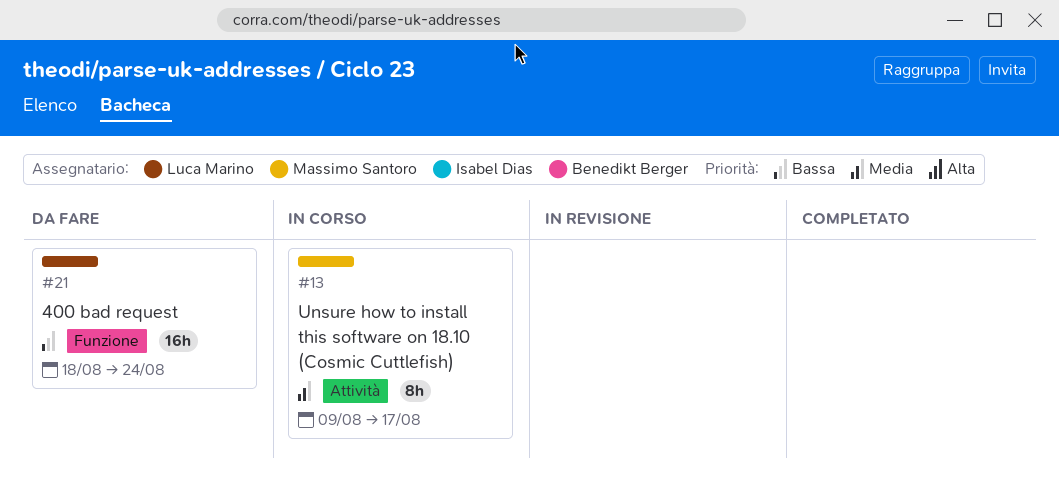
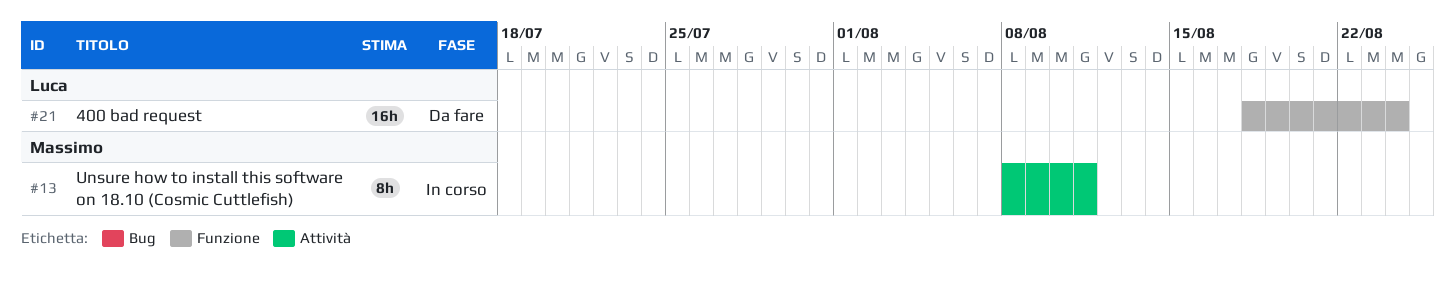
#13, start: Aug 9 -> Aug 8
#13, due: Aug 17 -> Aug 11

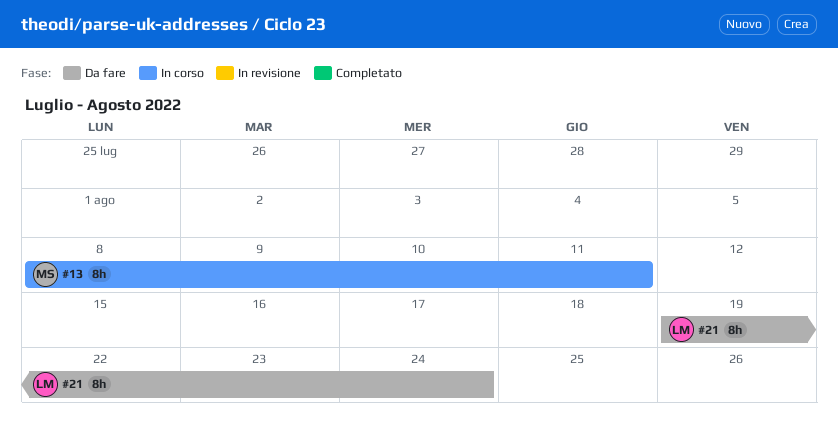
#21, estimate: 16h -> 8h
#21, start: Aug 18 -> Aug 19

